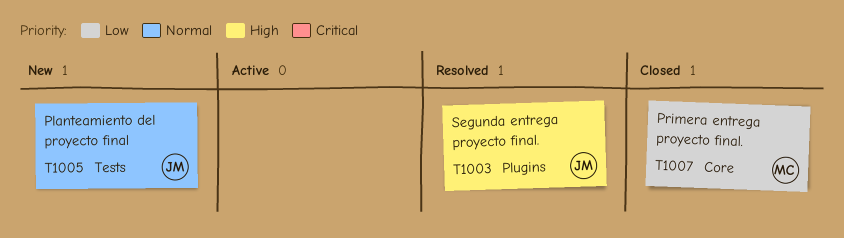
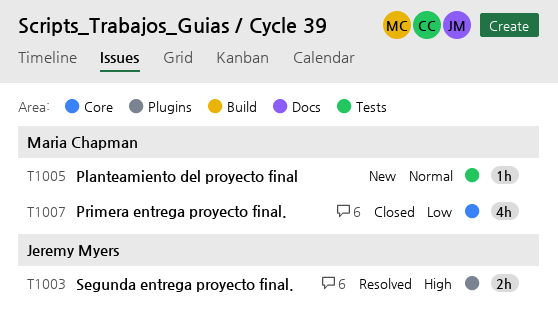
T1005, owner: Jeremy Myers -> Maria Chapman

